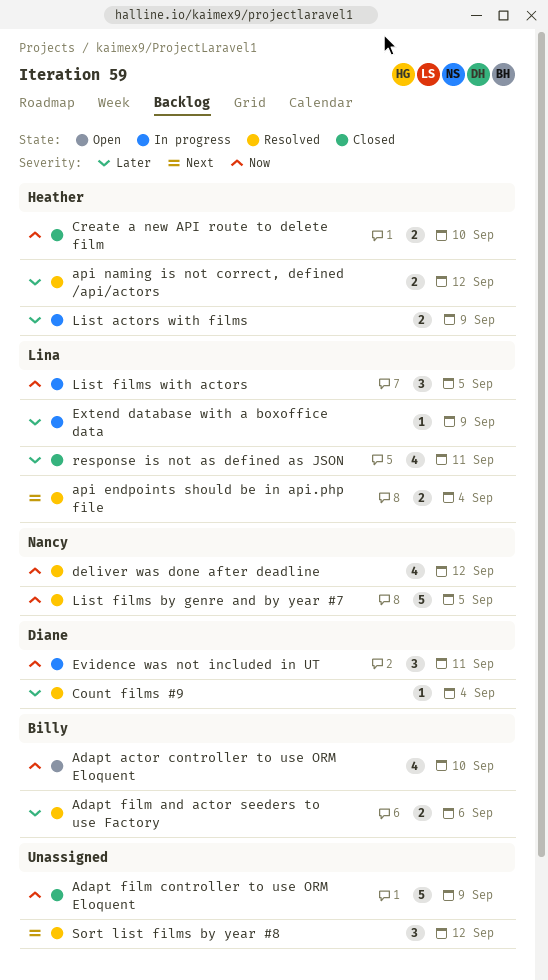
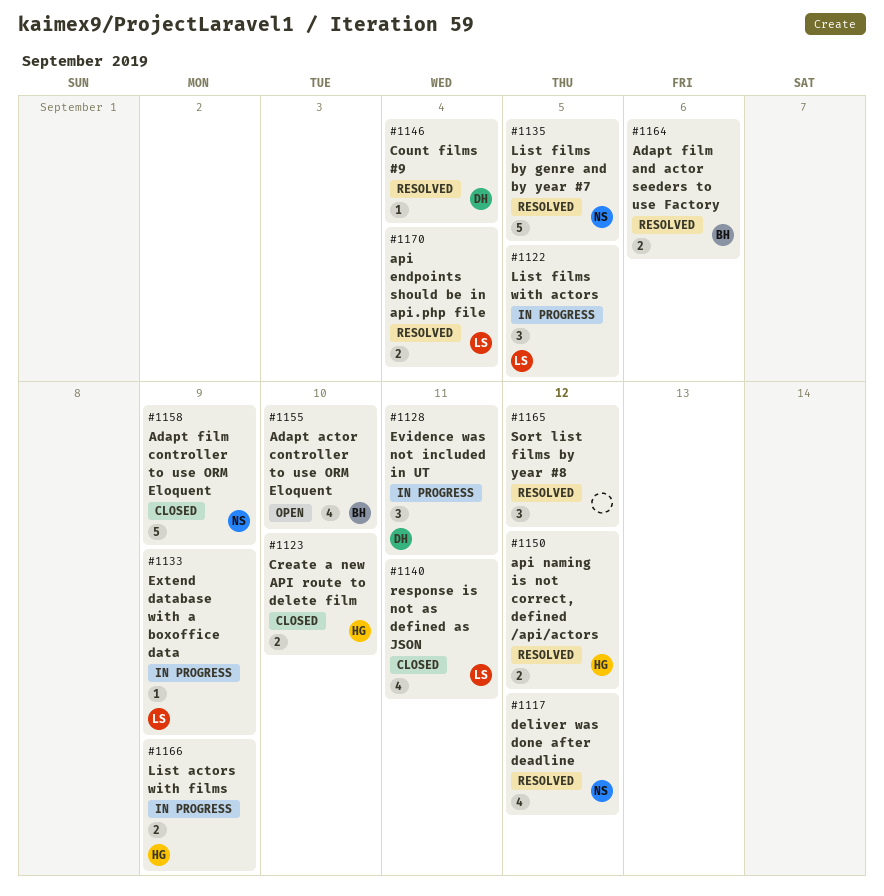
Adapt film controller to use ORM Eloquent, owner: none -> Nancy

